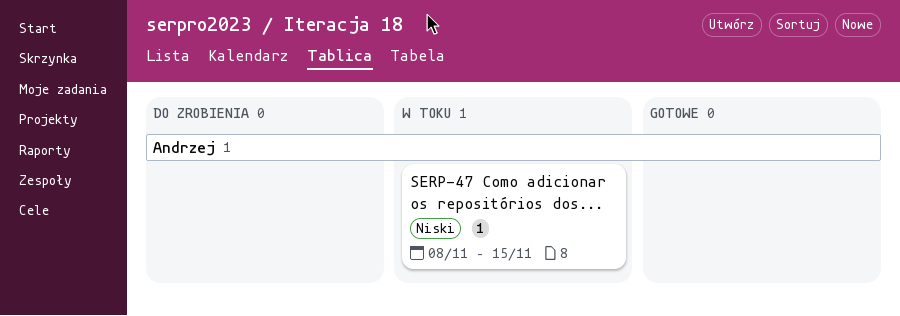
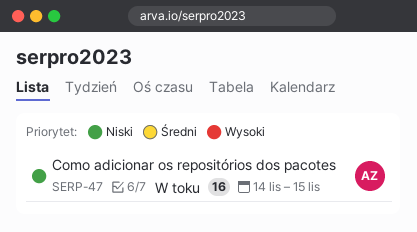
SERP-47, estimate: 1 -> 16
SERP-47, start: Nov 8 -> Nov 14

